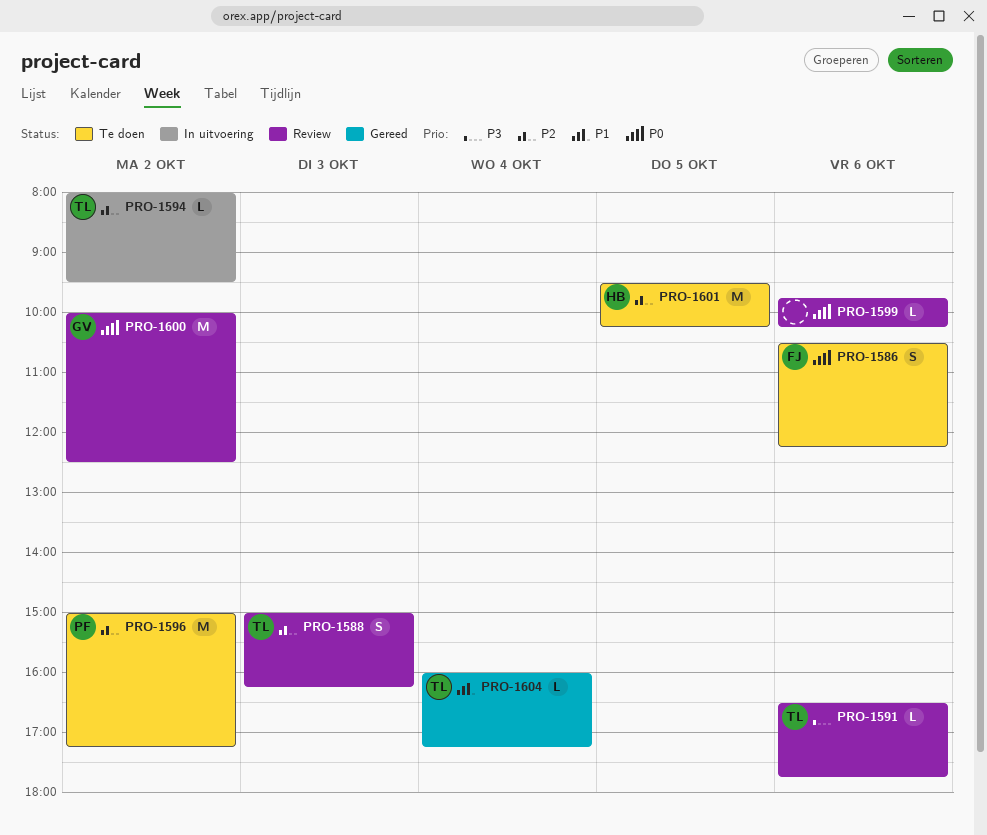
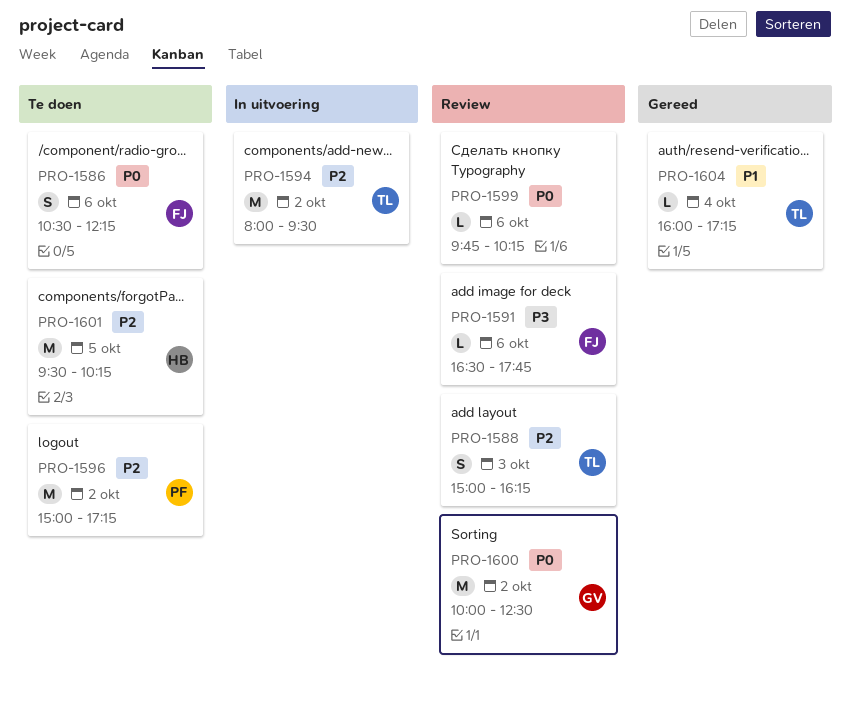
PRO-1591, owner: TL -> FJ
PRO-1594, estimate: L -> M

